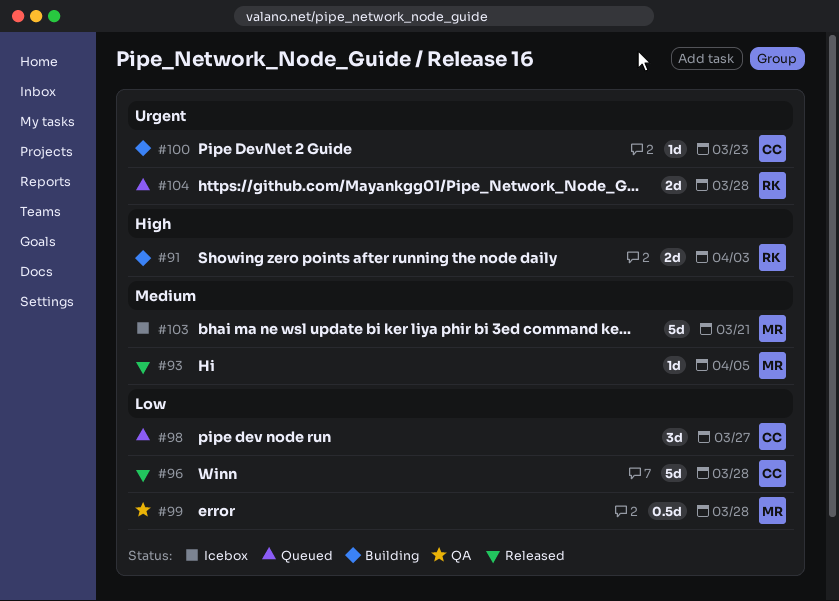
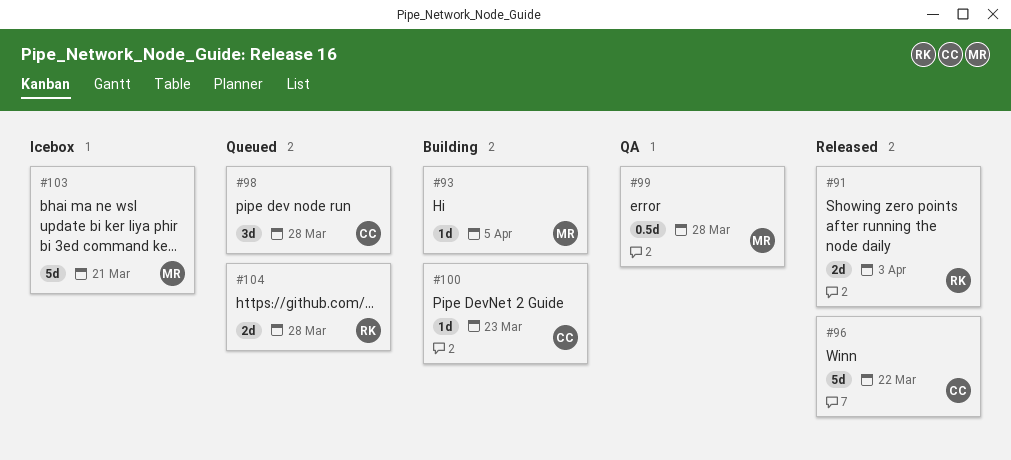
#91, status: Building -> Released
#93, status: Released -> Building
#96, due: Mar 28 -> Mar 22
#98, due: Mar 27 -> Mar 28

